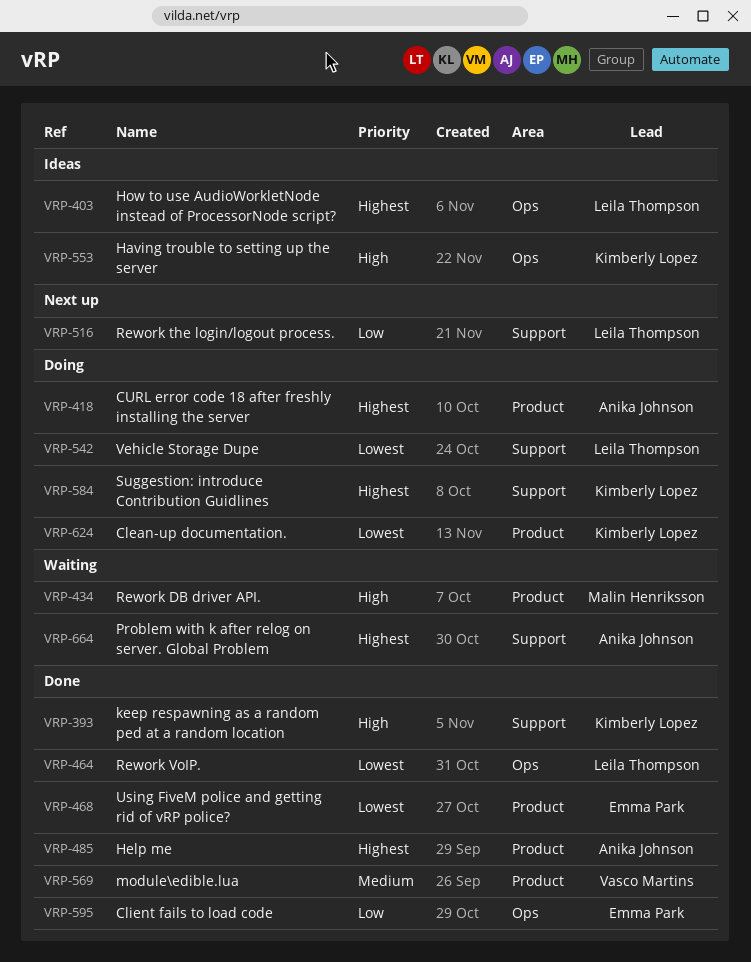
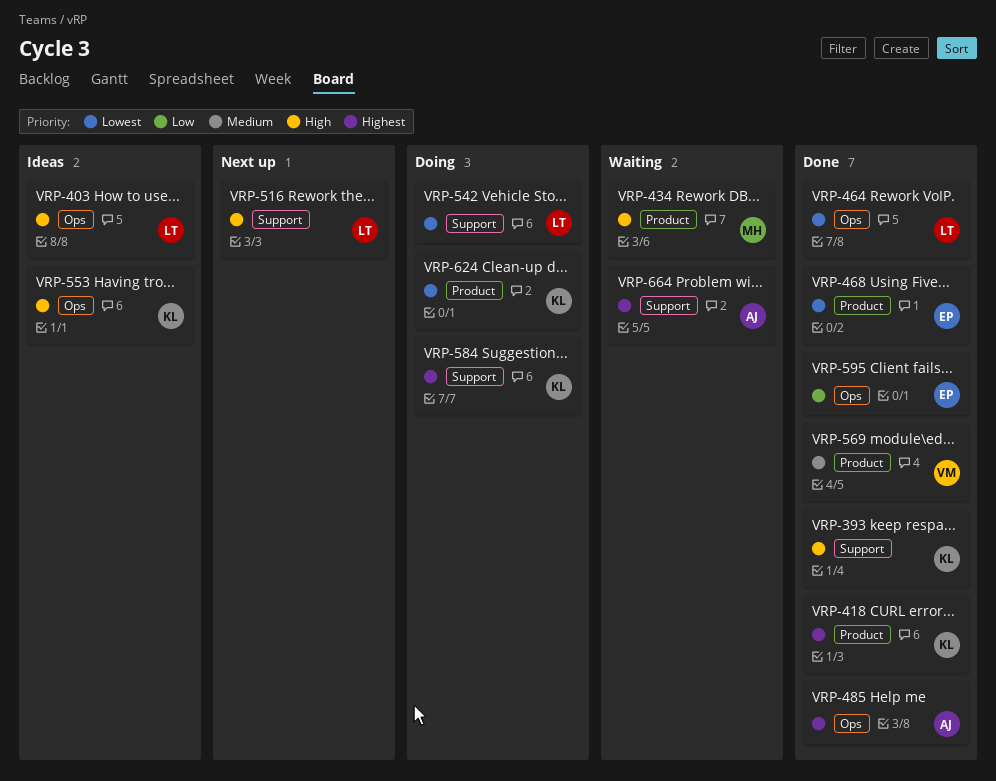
VRP-403, priority: Highest -> High
VRP-418, status: Doing -> Done
VRP-418, owner: Anika Johnson -> Kimberly Lopez
VRP-485, label: Product -> Ops
VRP-516, priority: Low -> High

